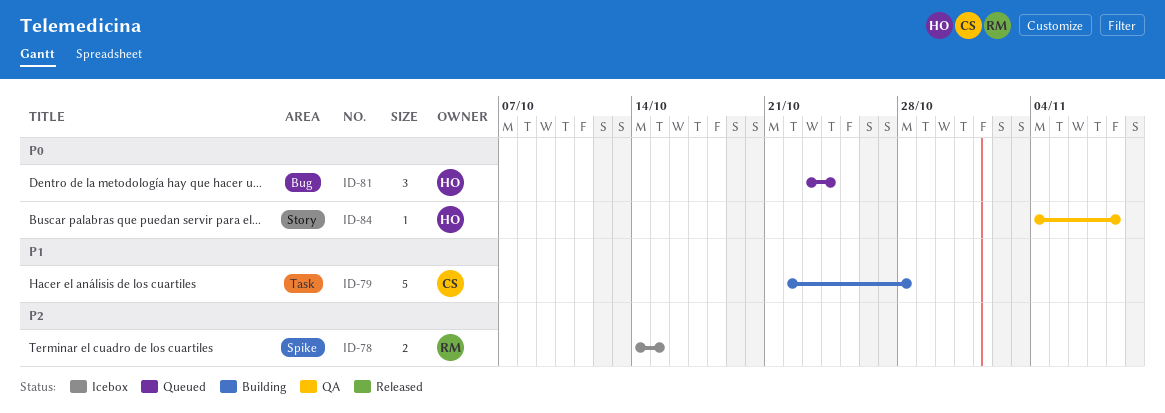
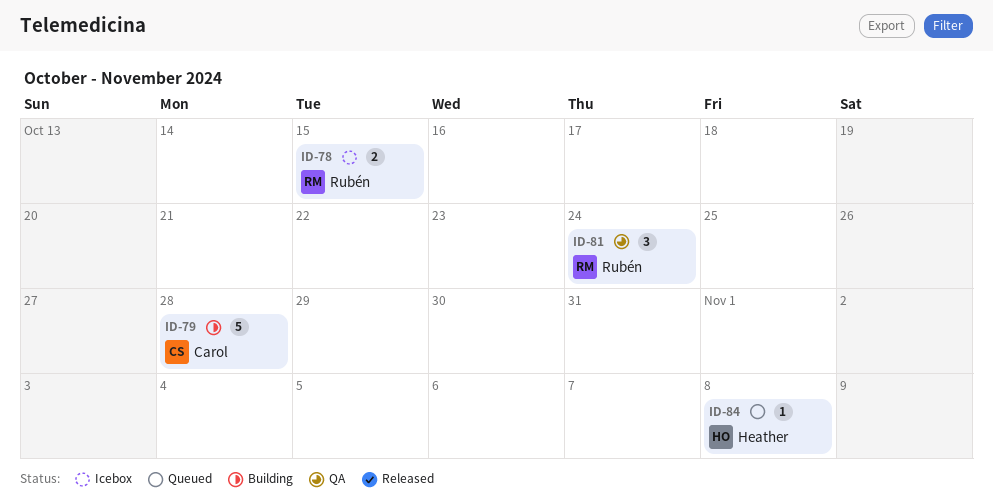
ID-81, status: Queued -> QA
ID-81, owner: Heather -> Rubén
ID-84, status: QA -> Queued

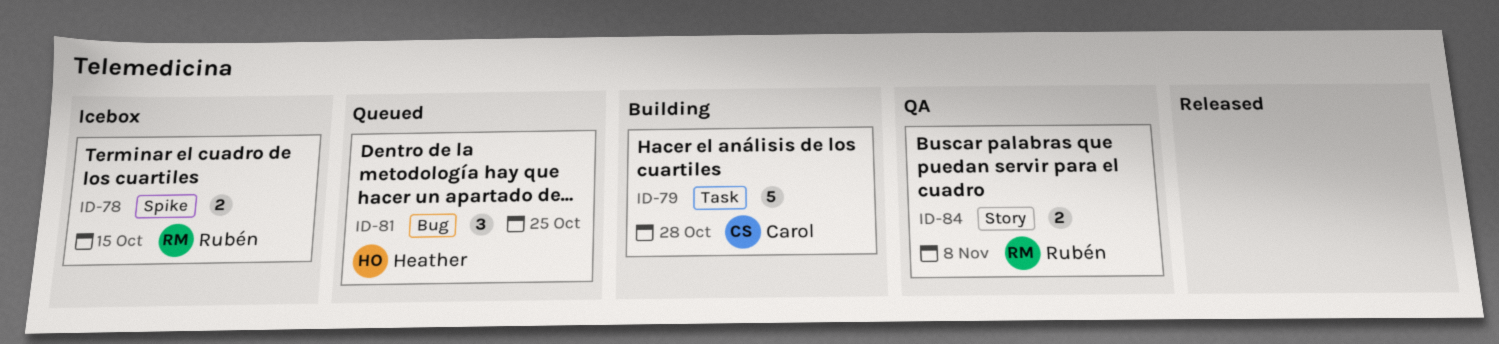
ID-81, status: QA -> Queued
ID-81, owner: Rubén -> Heather
ID-81, due: Oct 24 -> Oct 25
ID-84, status: Queued -> QA
ID-84, owner: Heather -> Rubén
ID-84, estimate: 1 -> 2

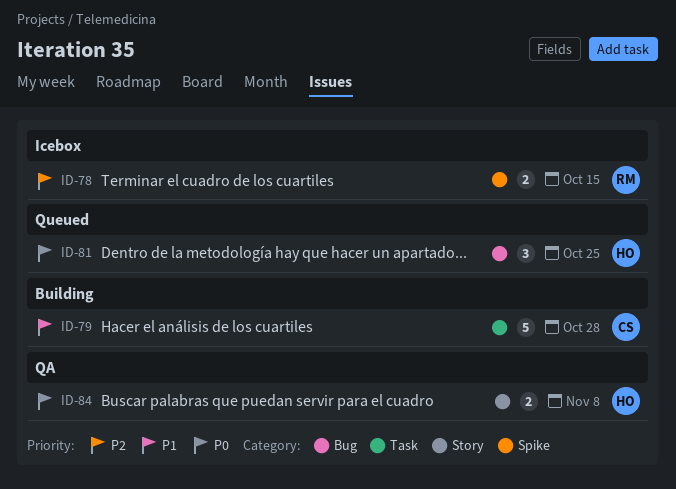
ID-84, owner: Rubén -> Heather

